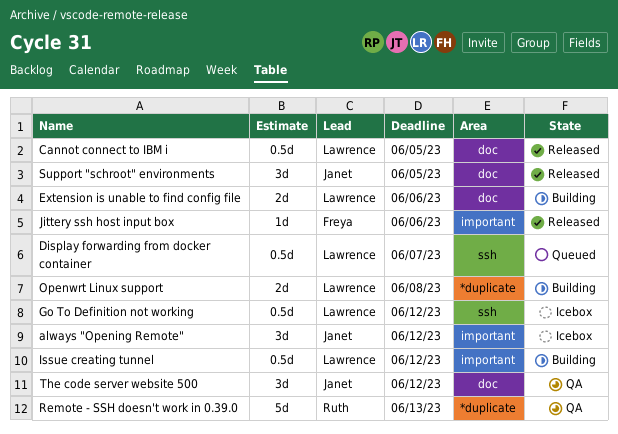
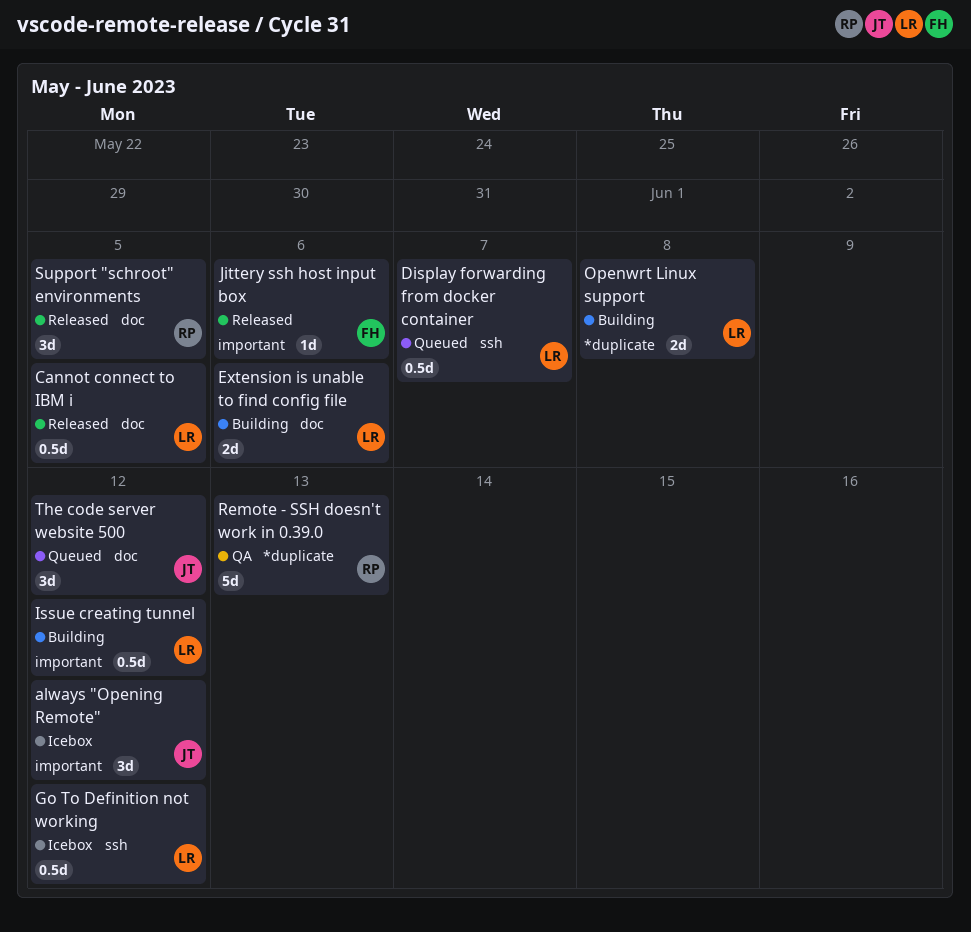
Support "schroot" environments, owner: Janet -> Ruth
The code server website 500, status: QA -> Queued

